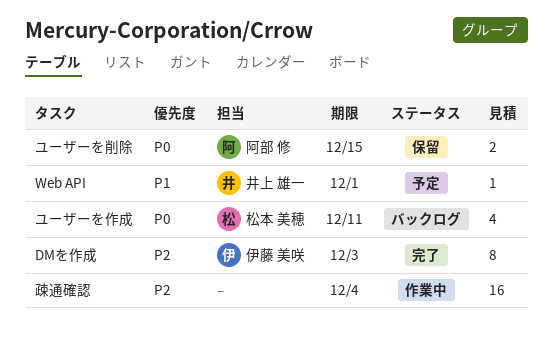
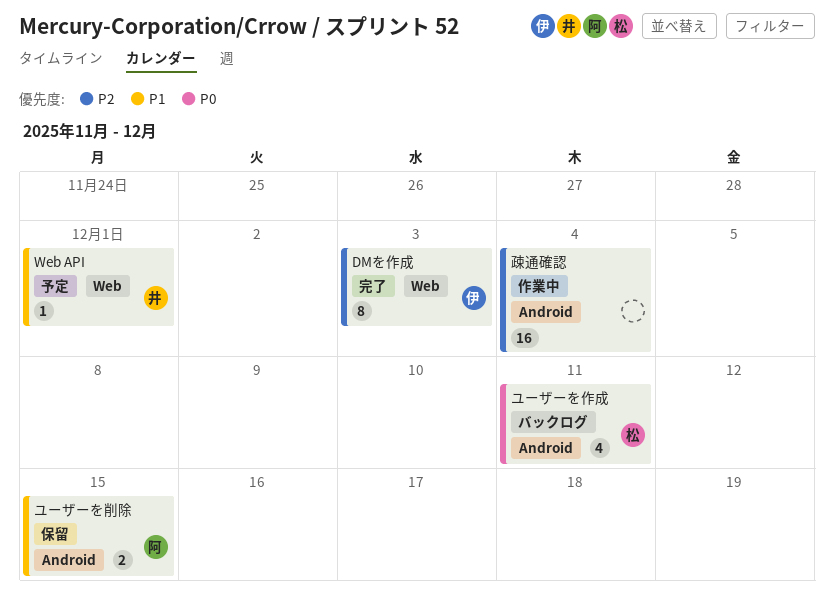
ユーザーを削除, priority: P0 -> P1

